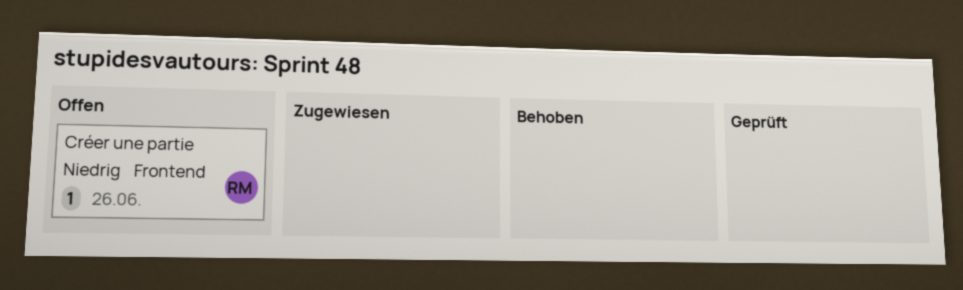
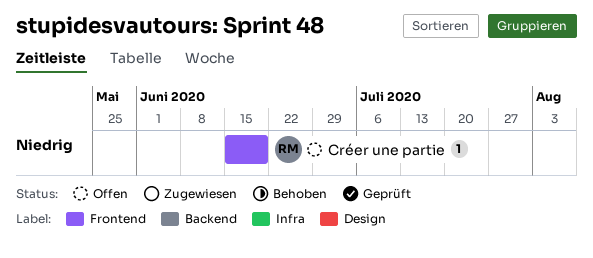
Créer une partie, due: Jun 26 -> Jun 19

